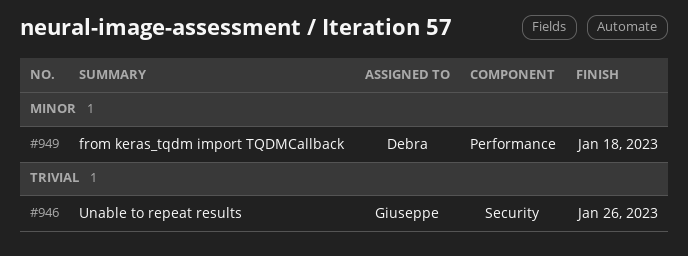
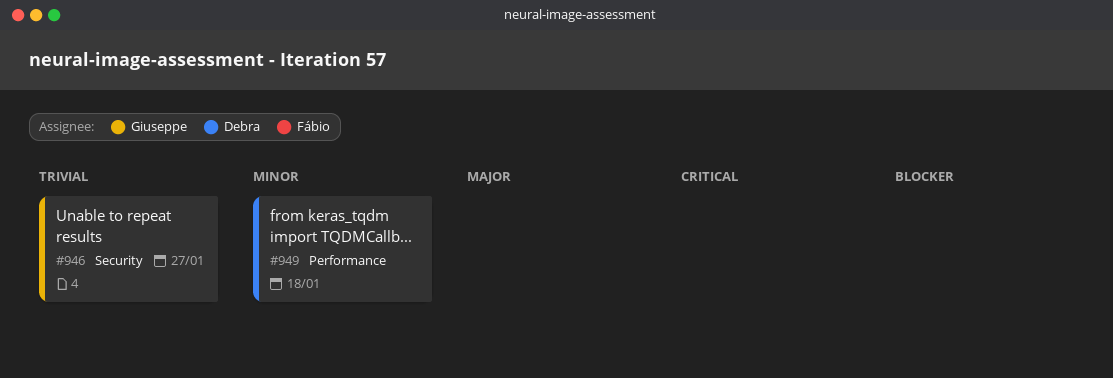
#946, due: Jan 26 -> Jan 27

